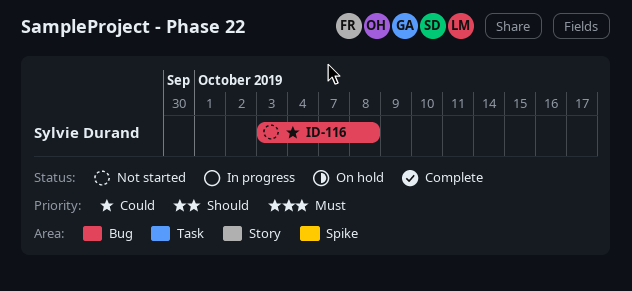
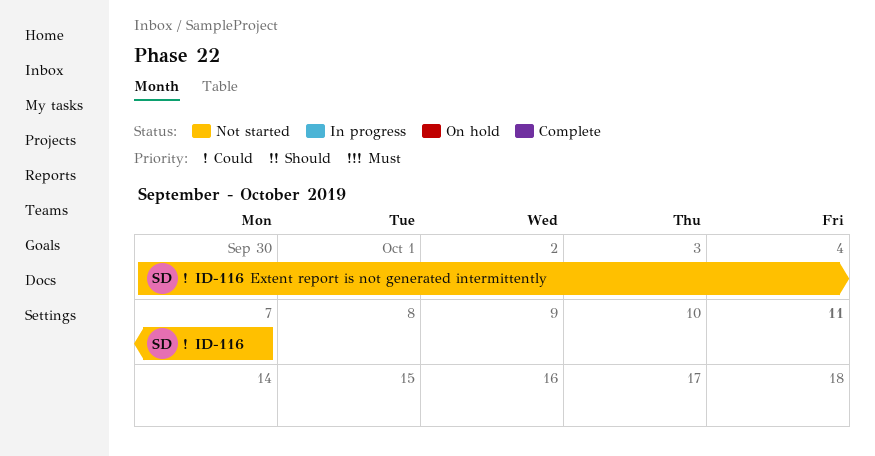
ID-116, start: Oct 3 -> Sep 30
ID-116, due: Oct 8 -> Oct 7

